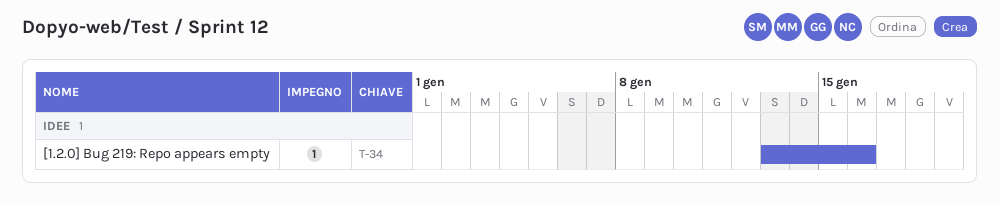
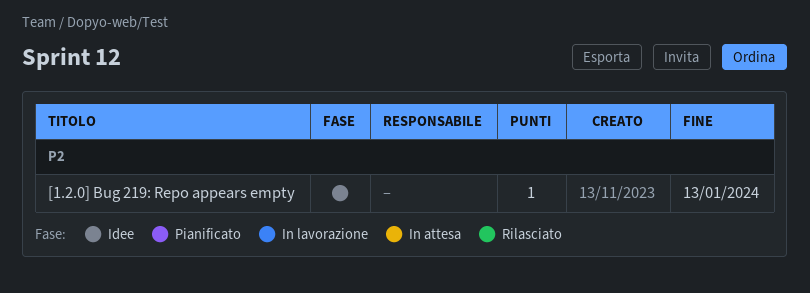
[1.2.0] Bug 219: Repo appears empty, due: Jan 16 -> Jan 13

